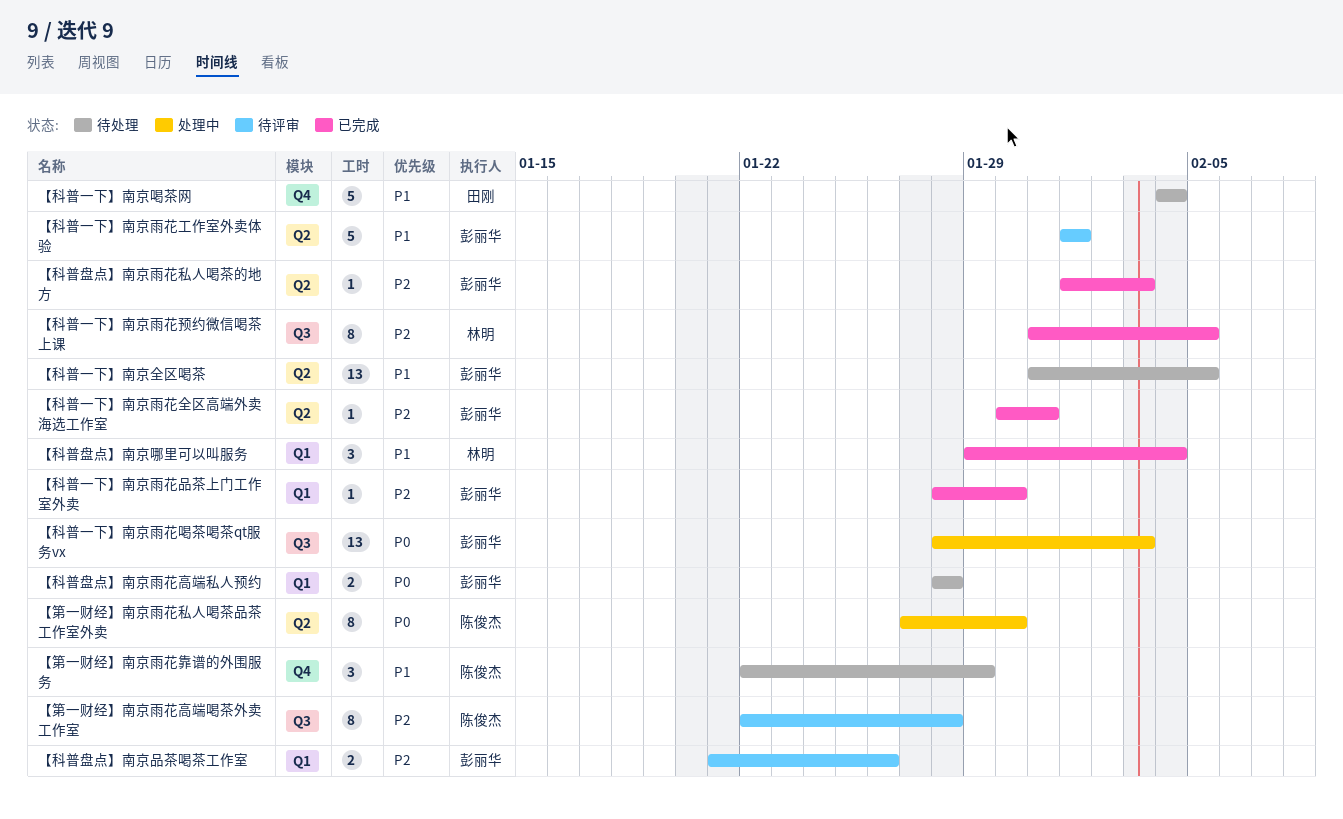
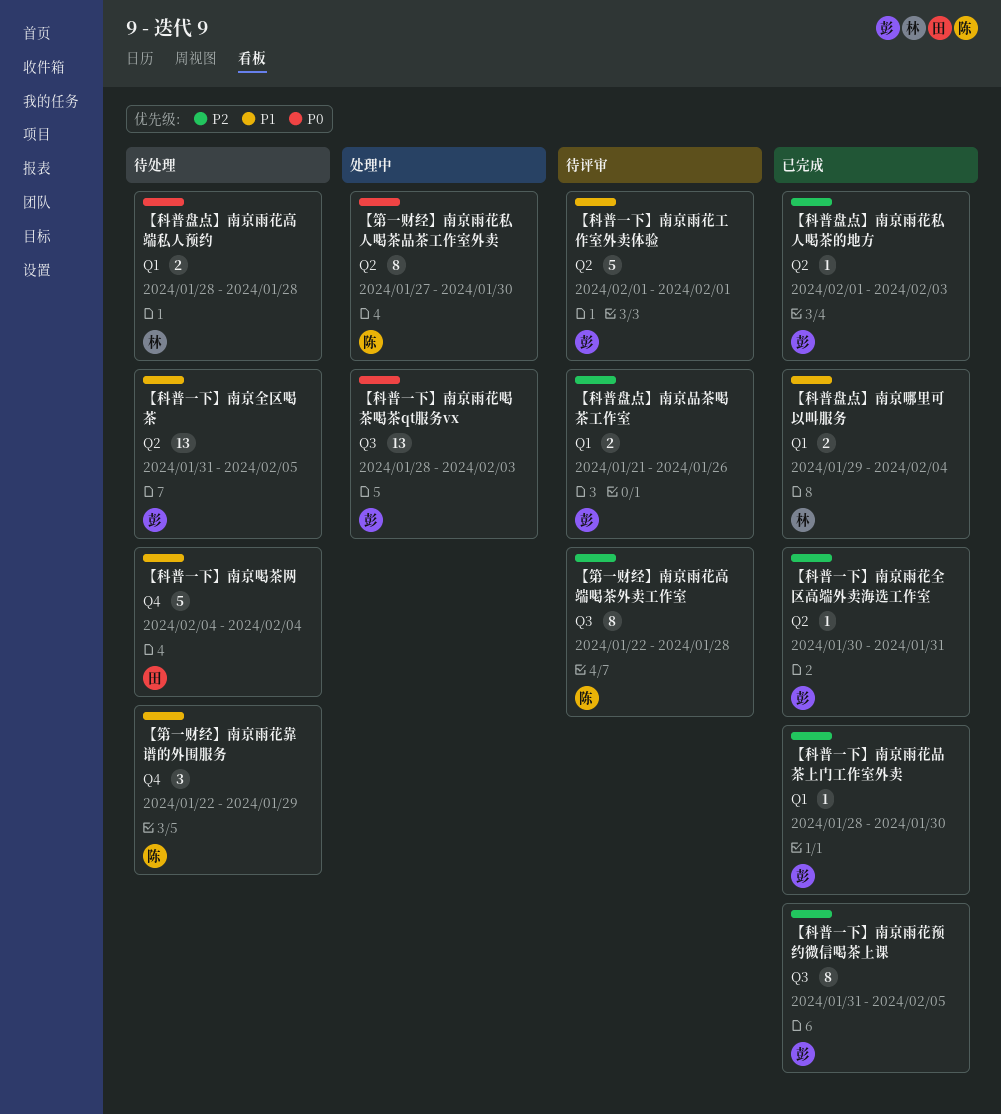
【科普一下】南京雨花预约微信喝茶上课, owner: 林明 -> 彭丽华
【科普盘点】南京哪里可以叫服务, estimate: 3 -> 2
【科普盘点】南京雨花高端私人预约, owner: 彭丽华 -> 林明

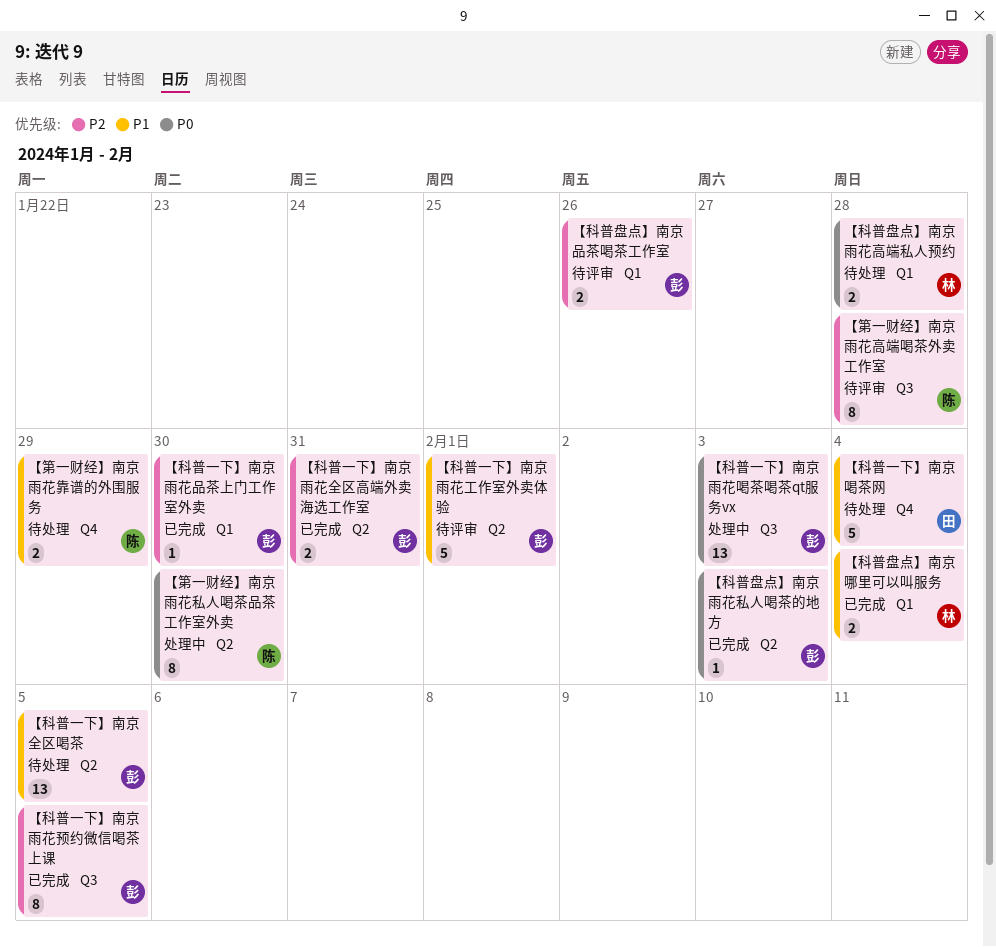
【科普一下】南京雨花全区高端外卖海选工作室, estimate: 1 -> 2
【科普盘点】南京雨花私人喝茶的地方, priority: P2 -> P0
【第一财经】南京雨花靠谱的外围服务, estimate: 3 -> 2

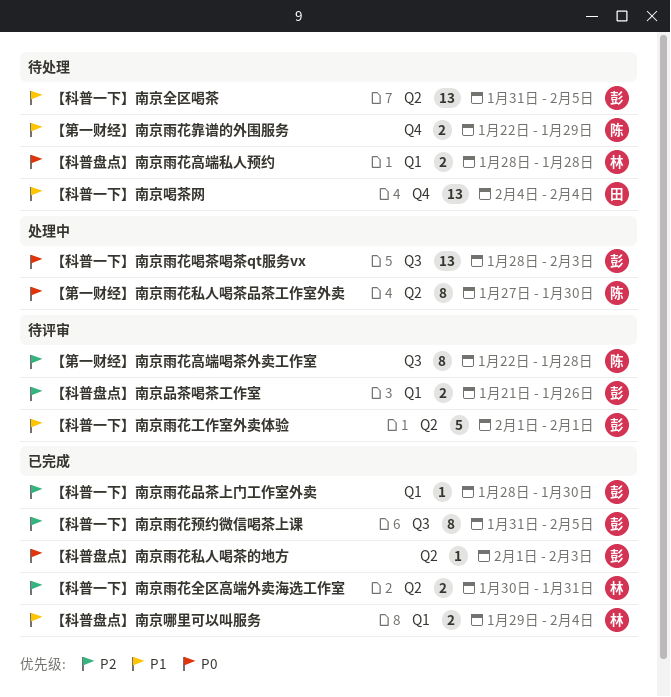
【科普一下】南京喝茶网, estimate: 5 -> 13
【科普一下】南京雨花全区高端外卖海选工作室, owner: 彭 -> 林

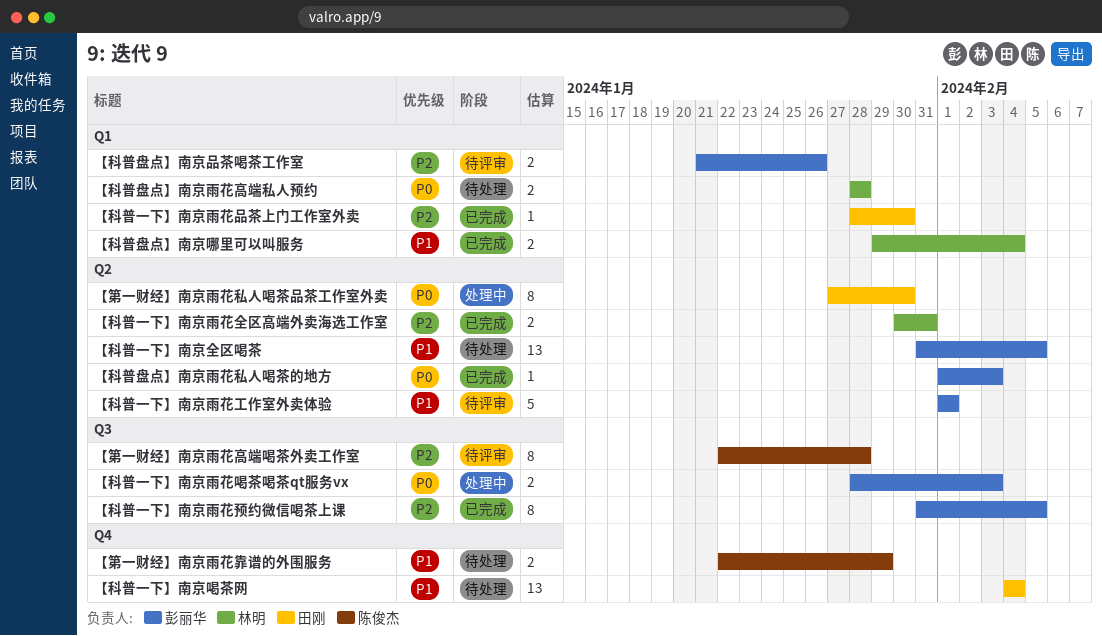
【科普一下】南京雨花品茶上门工作室外卖, owner: 彭丽华 -> 田刚
【科普一下】南京雨花喝茶喝茶qt服务vx, estimate: 13 -> 2
【第一财经】南京雨花私人喝茶品茶工作室外卖, owner: 陈俊杰 -> 田刚

